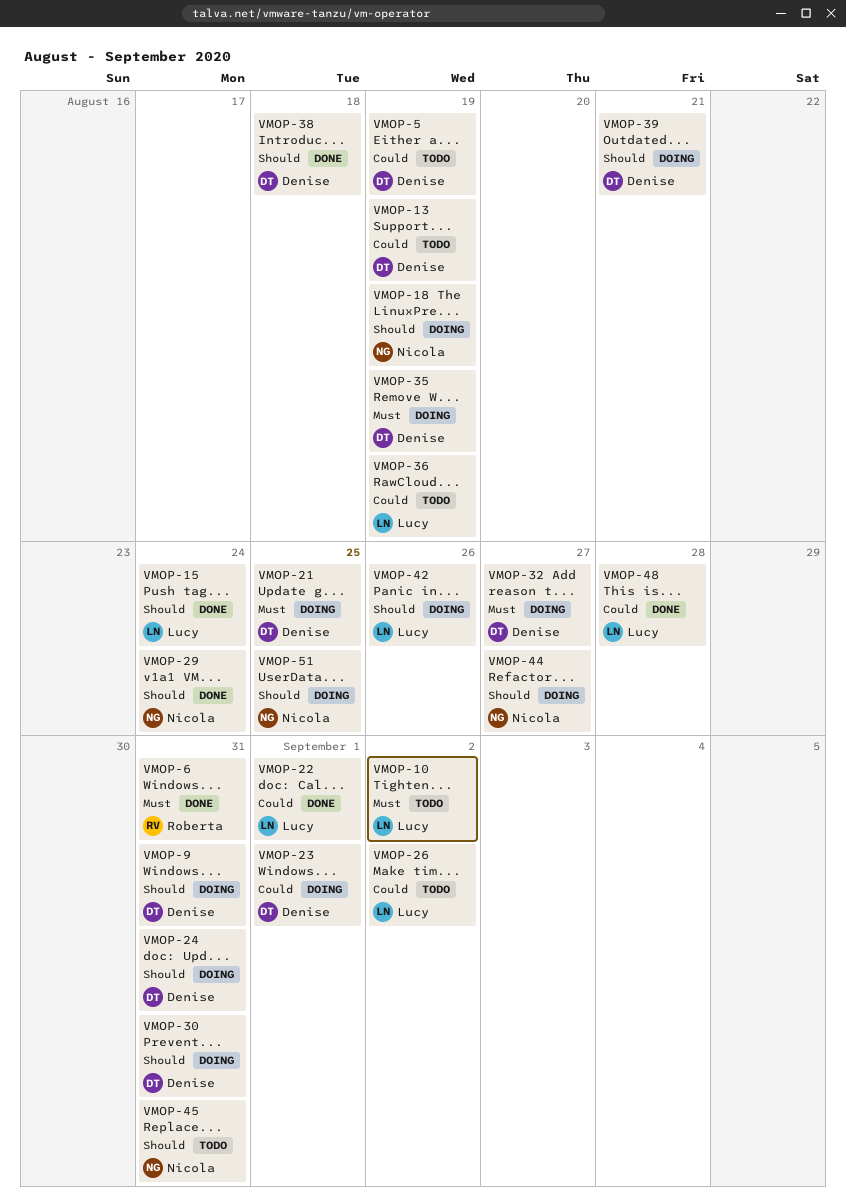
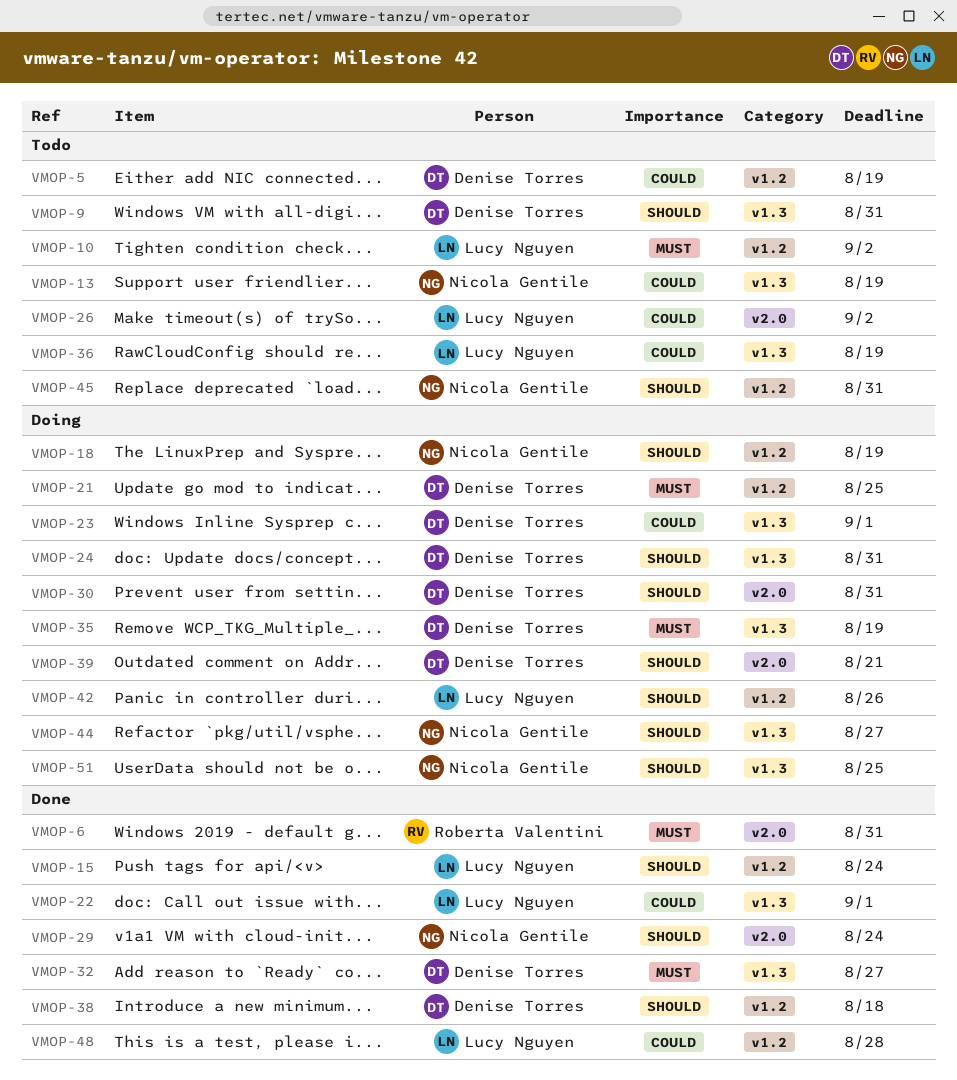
VMOP-9, status: Doing -> Todo
VMOP-13, owner: Denise Torres -> Nicola Gentile
VMOP-32, status: Doing -> Done

